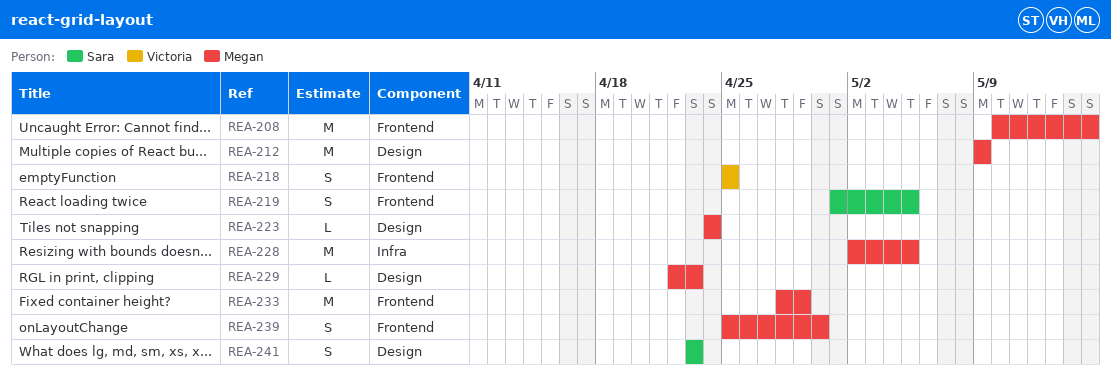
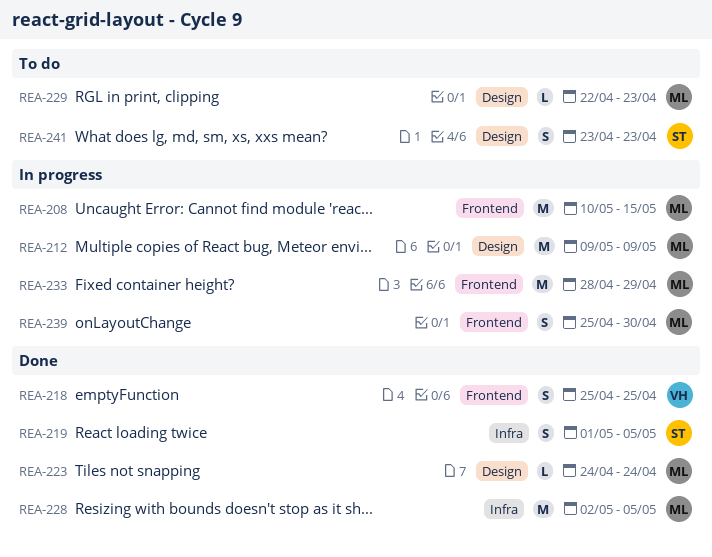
REA-219, label: Frontend -> Infra

